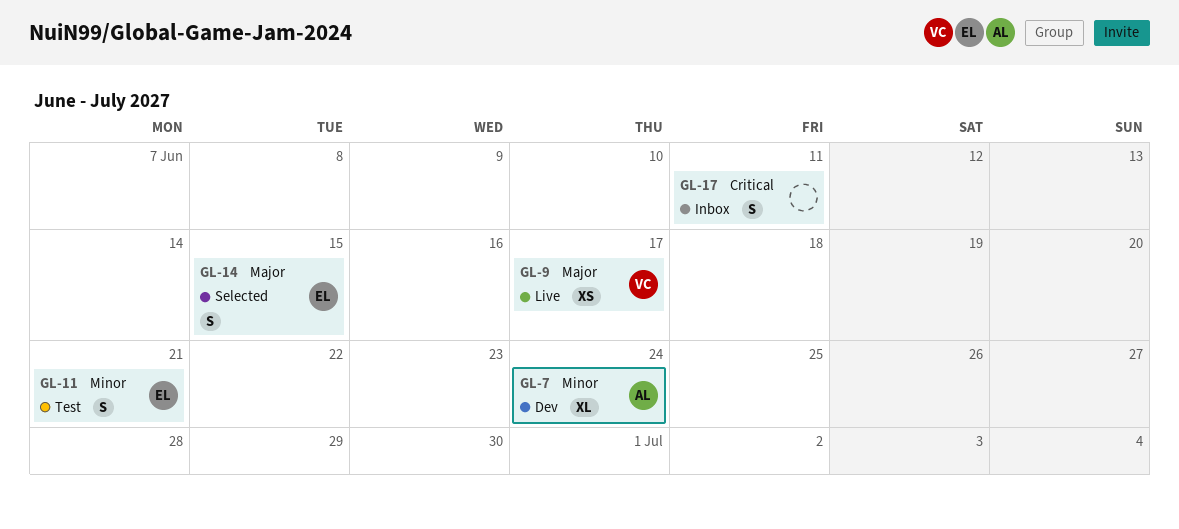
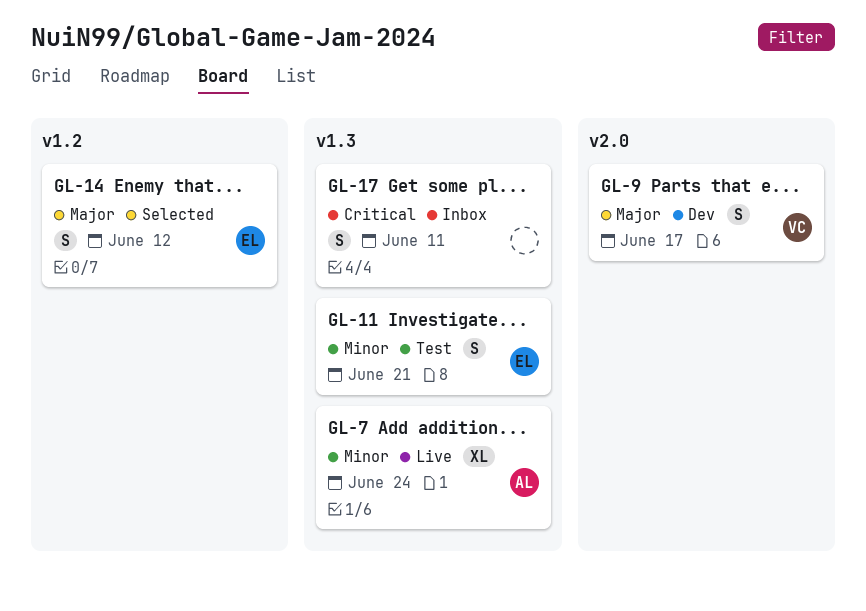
GL-7, status: Dev -> Live
GL-9, status: Live -> Dev
GL-9, estimate: XS -> S
GL-14, due: Jun 15 -> Jun 12

